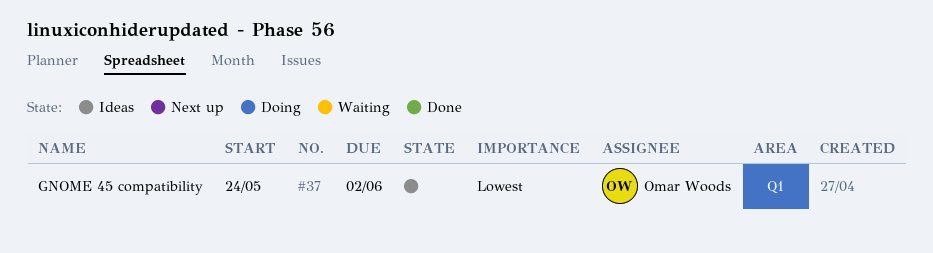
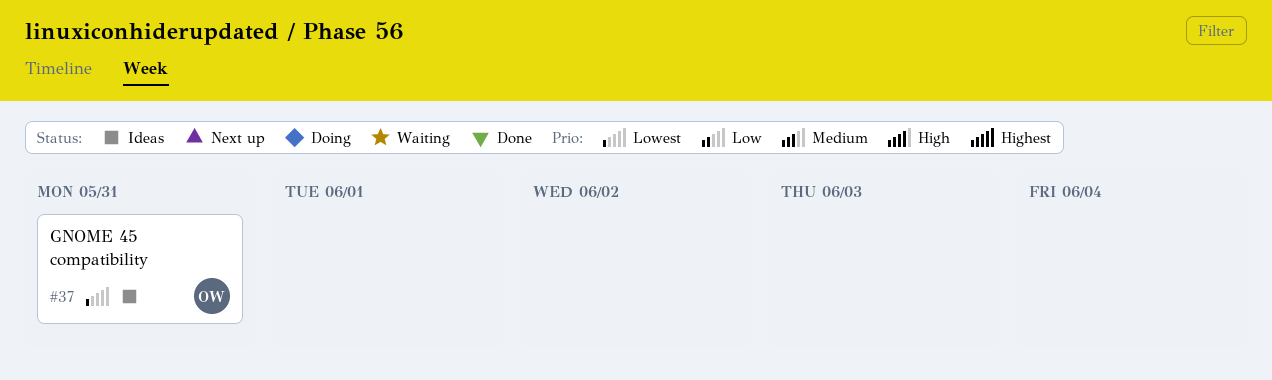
#37, due: Jun 2 -> May 31

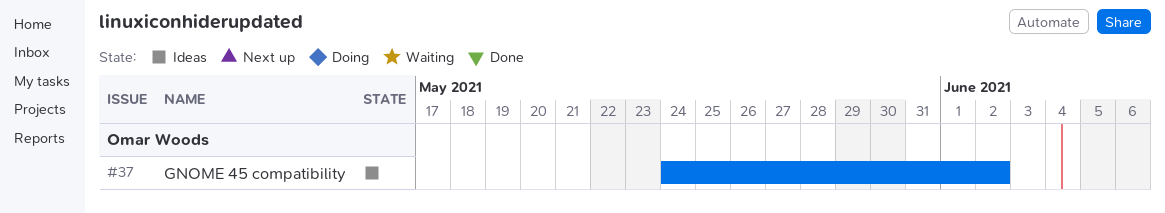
#37, due: May 31 -> Jun 2

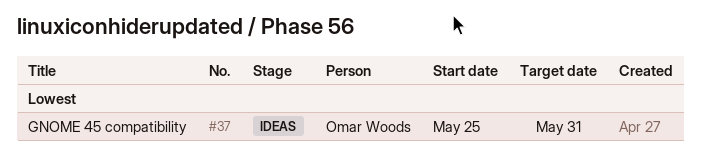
#37, start: May 24 -> May 25
#37, due: Jun 2 -> May 31

